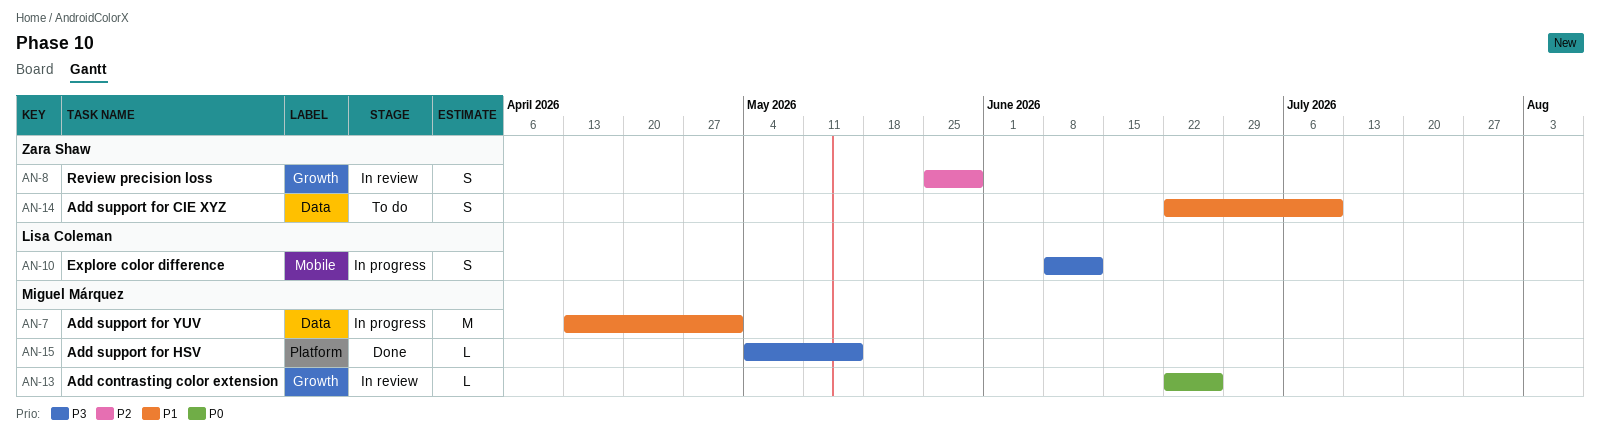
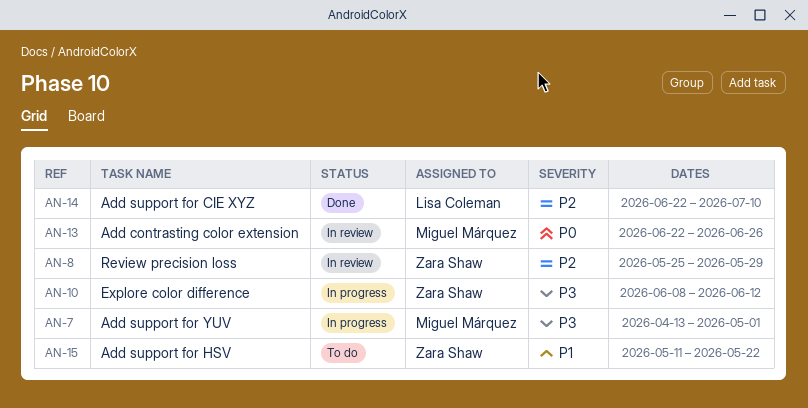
AN-7, priority: P1 -> P3
AN-10, owner: Lisa Coleman -> Zara Shaw
AN-14, status: To do -> Done
AN-14, owner: Zara Shaw -> Lisa Coleman
AN-14, priority: P1 -> P2
AN-15, status: Done -> To do
AN-15, owner: Miguel Márquez -> Zara Shaw
AN-15, priority: P3 -> P1
AN-15, start: May 4 -> May 11
AN-15, due: May 15 -> May 22

